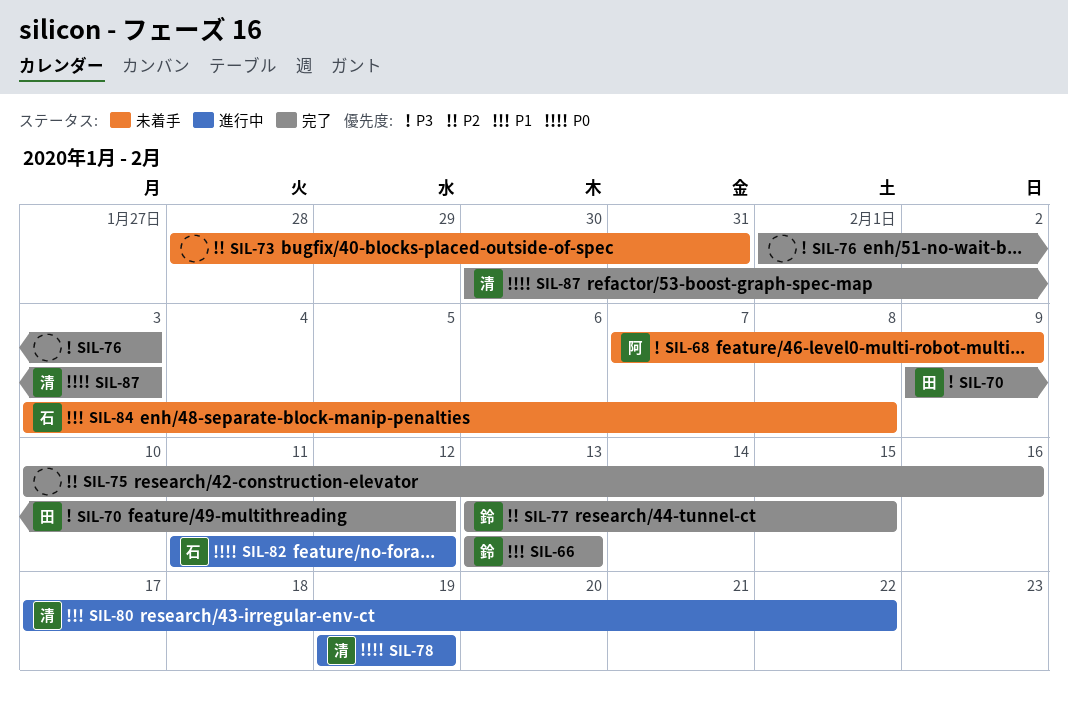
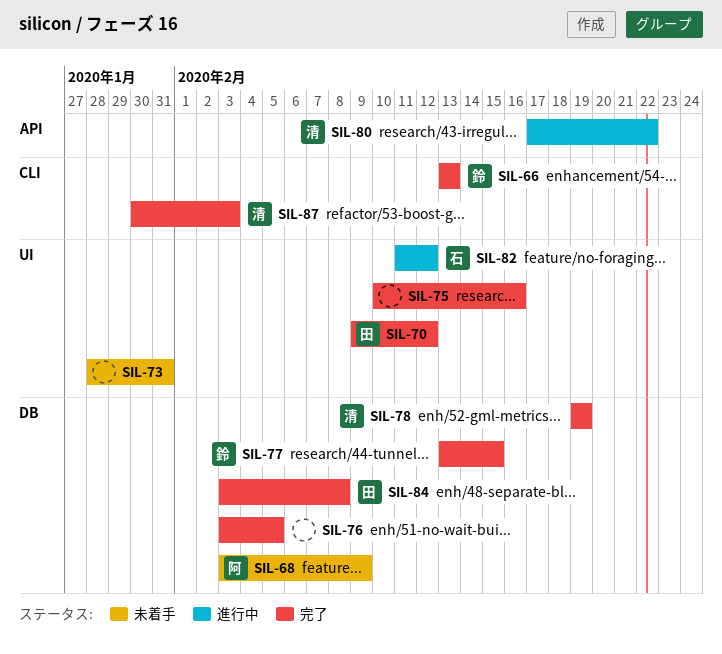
SIL-68, start: Feb 7 -> Feb 3
SIL-76, start: Feb 1 -> Feb 3
SIL-76, due: Feb 3 -> Feb 5
SIL-78, status: 進行中 -> 完了
SIL-84, status: 未着手 -> 完了
SIL-84, owner: 石 -> 田

